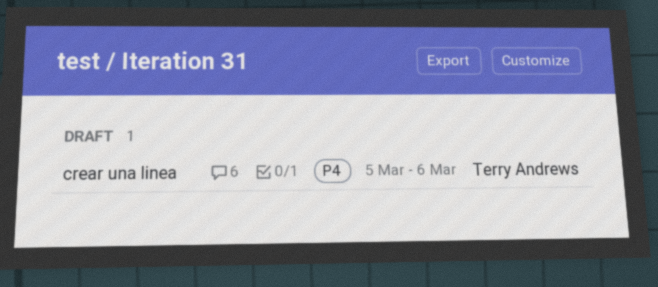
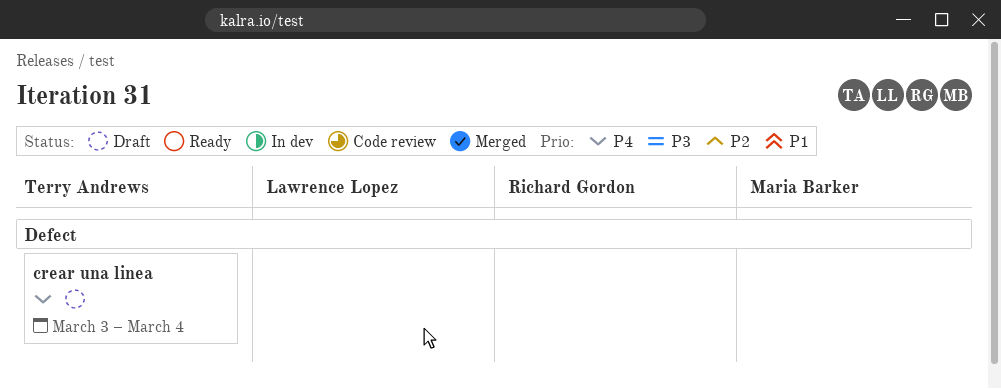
crear una linea, start: Mar 5 -> Mar 3
crear una linea, due: Mar 6 -> Mar 4

